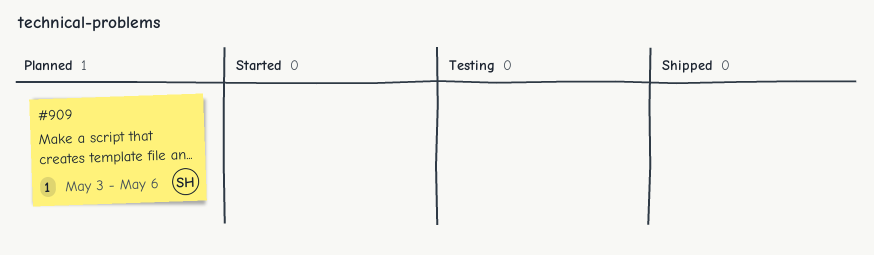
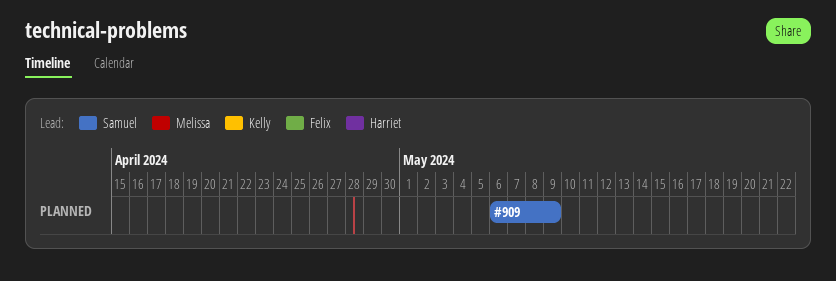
#909, start: May 3 -> May 6
#909, due: May 6 -> May 9

